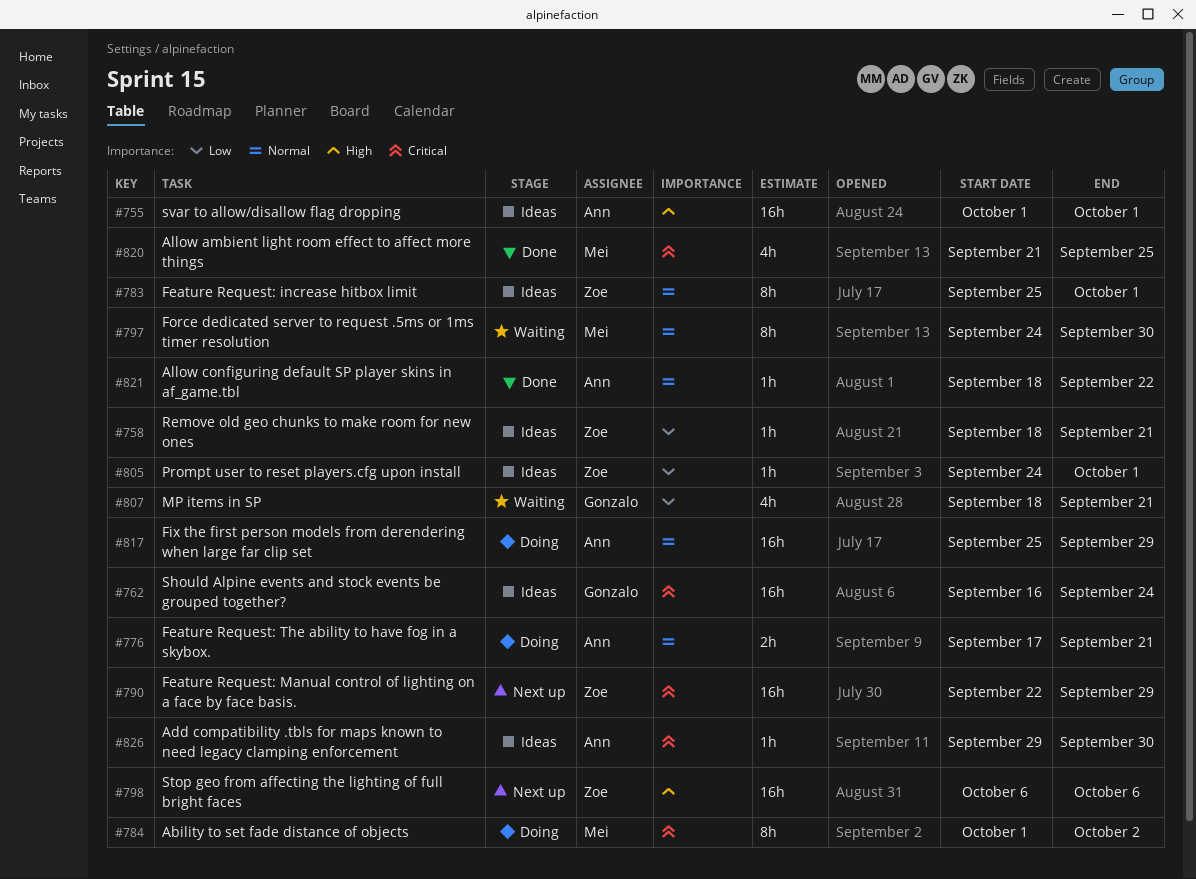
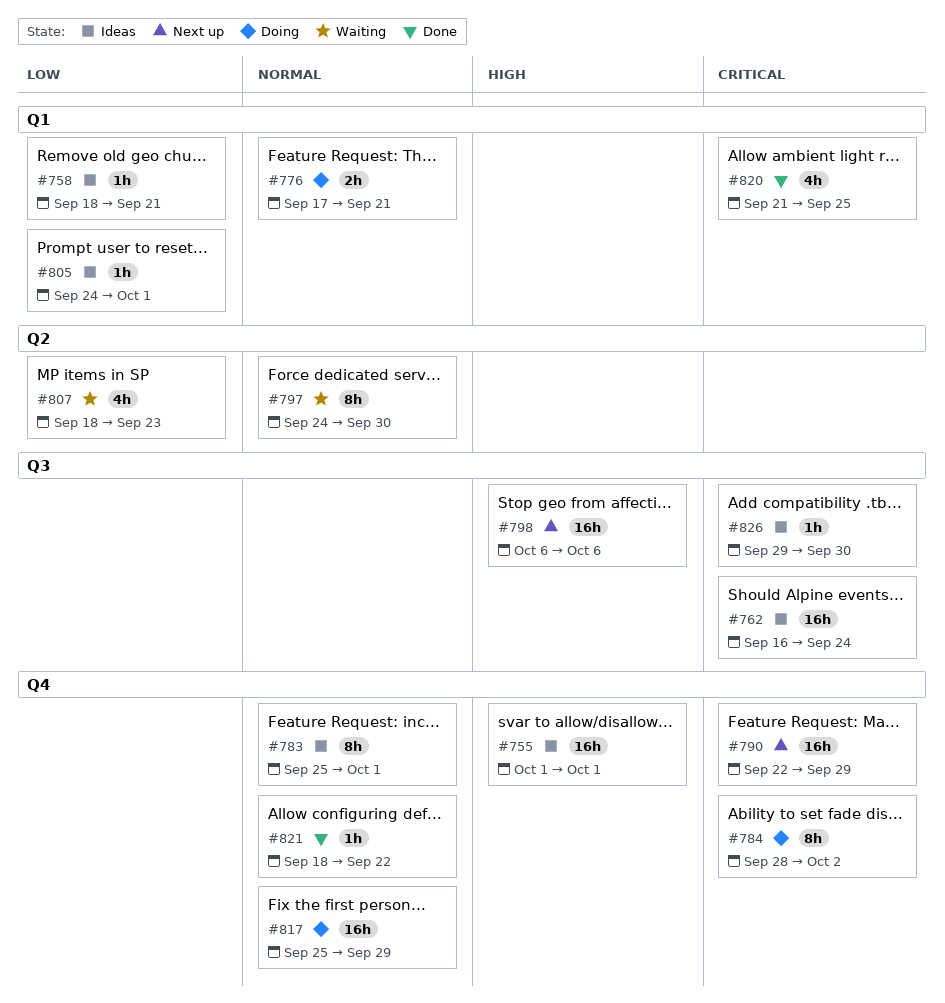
#784, start: Oct 1 -> Sep 28
#807, due: Sep 21 -> Sep 23

